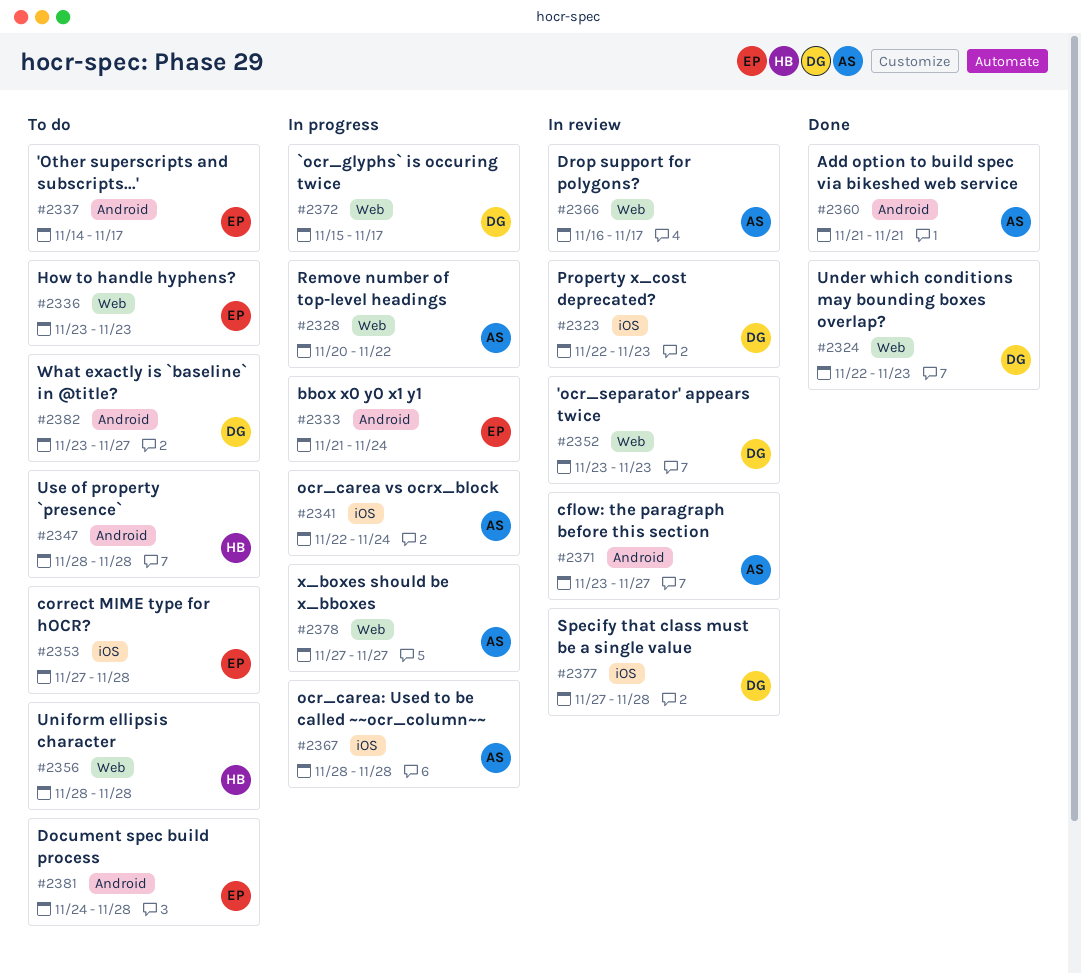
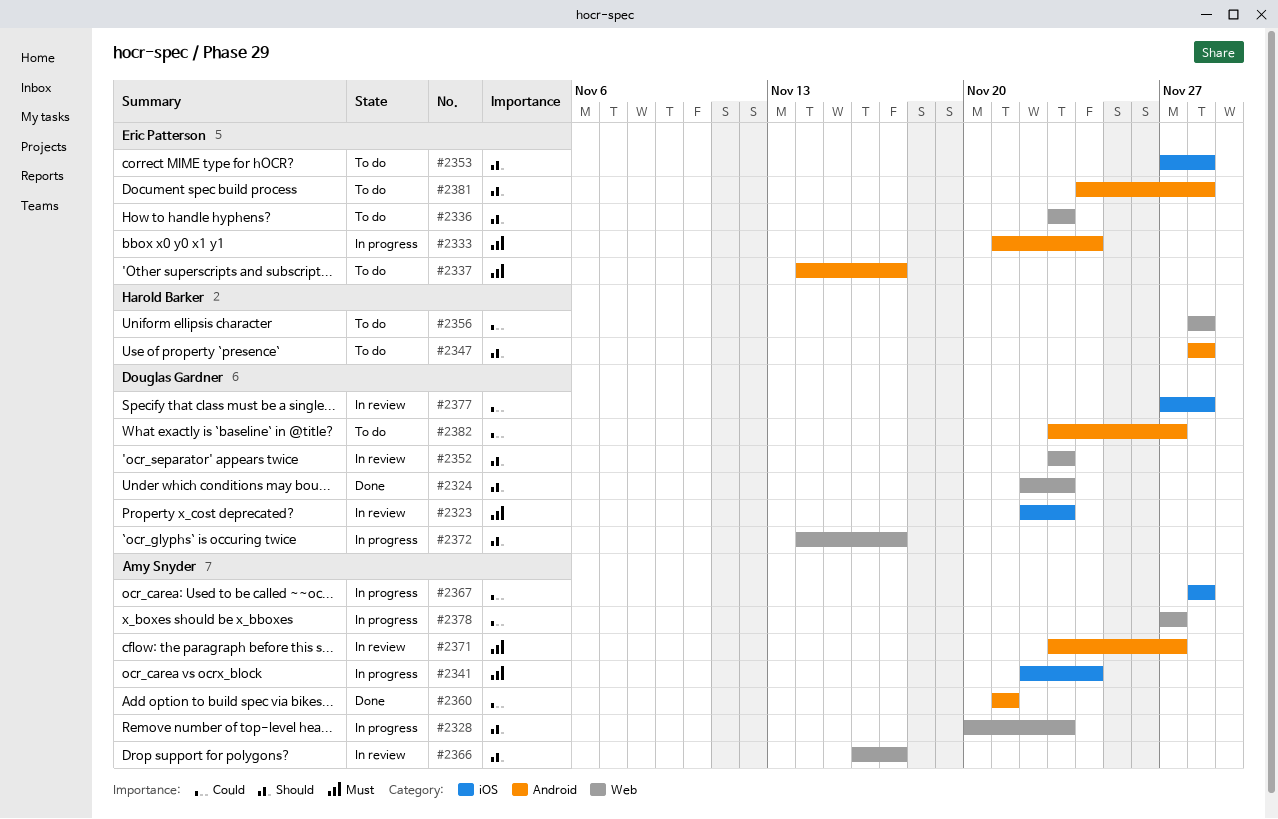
#2328, due: Nov 22 -> Nov 23
#2372, start: Nov 15 -> Nov 14

